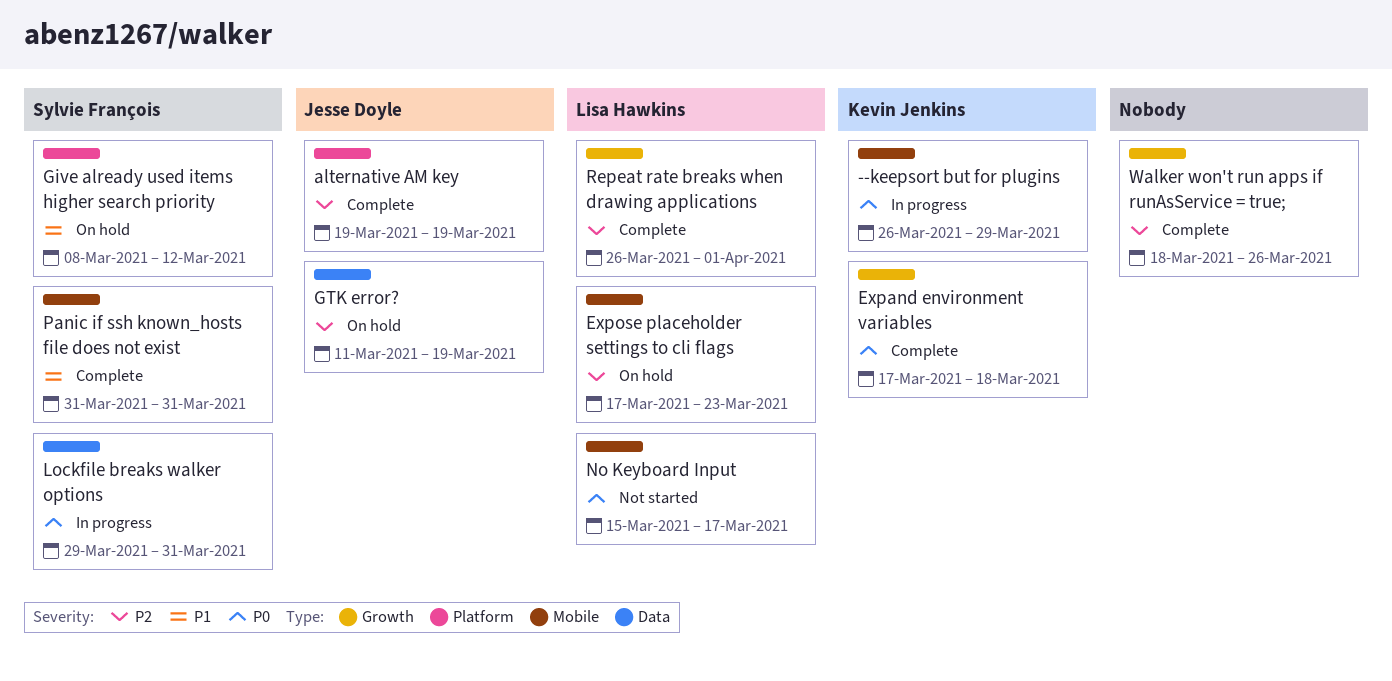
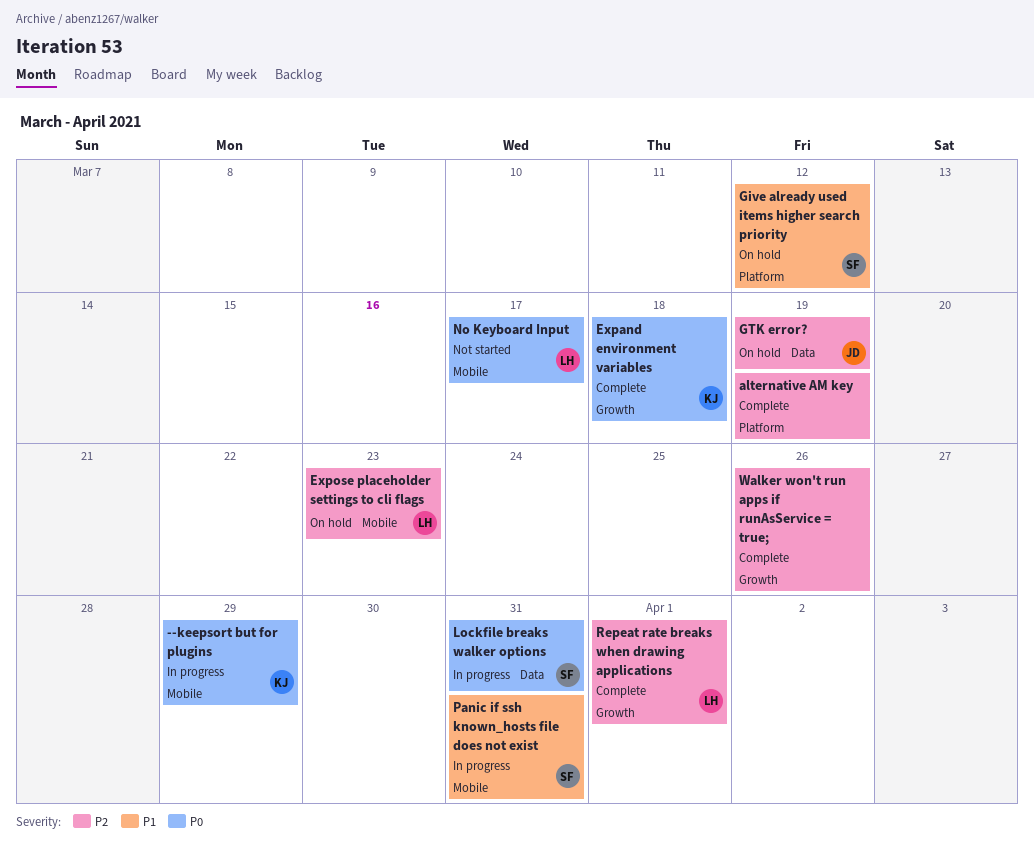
alternative AM key, owner: Jesse Doyle -> none
Panic if ssh known_hosts file does not exist, status: Complete -> In progress

